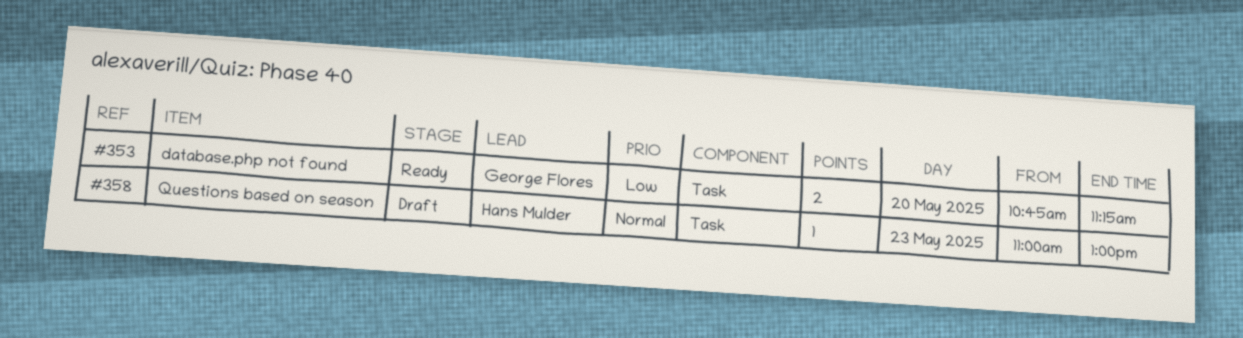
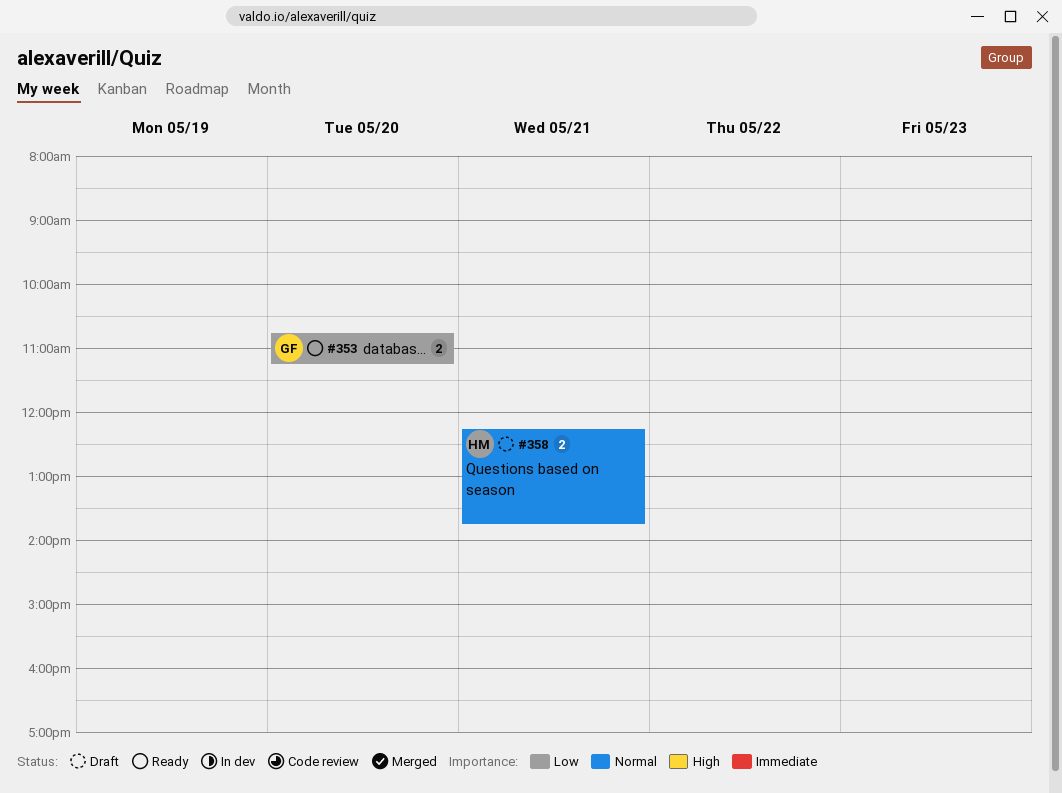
#358, estimate: 1 -> 2
#358, day: May 23 -> May 21
#358, begins: 11:00 -> 12:15
#358, ends: 13:00 -> 13:45

